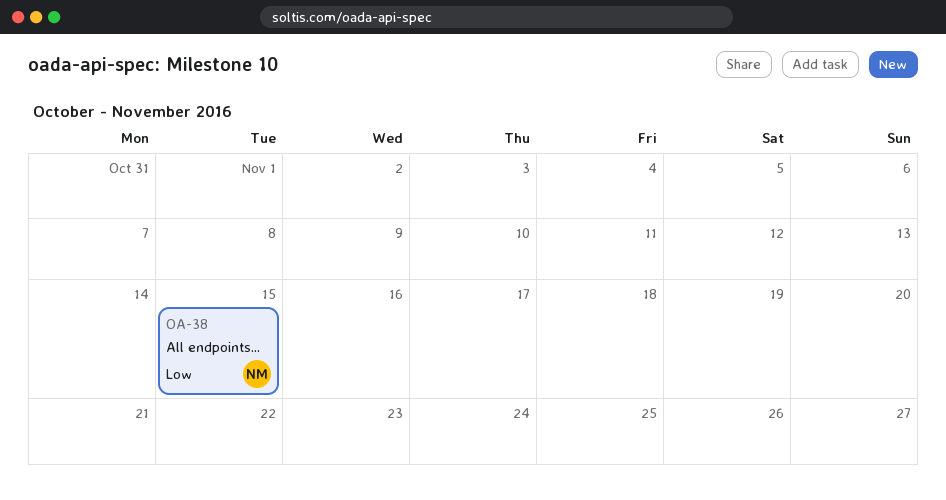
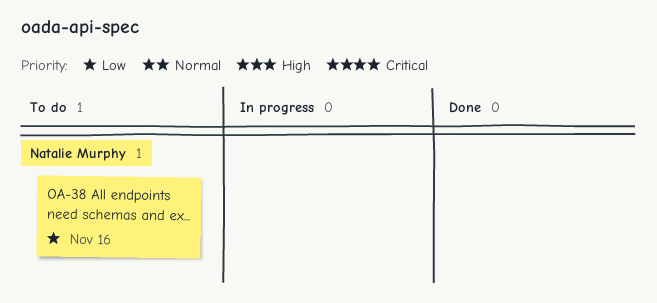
OA-38, due: Nov 15 -> Nov 16

